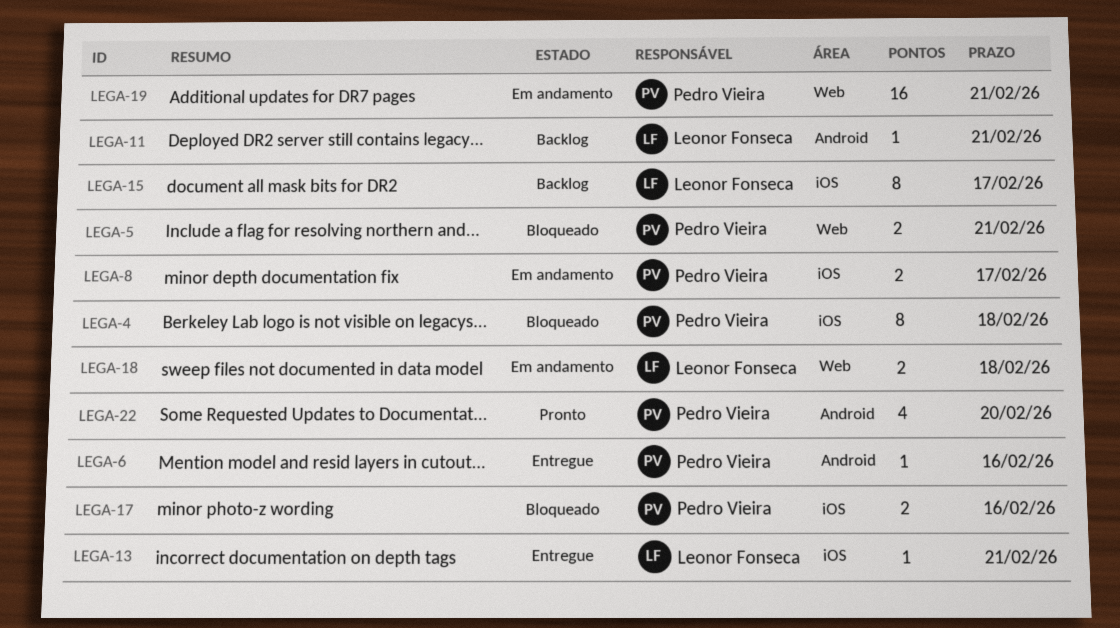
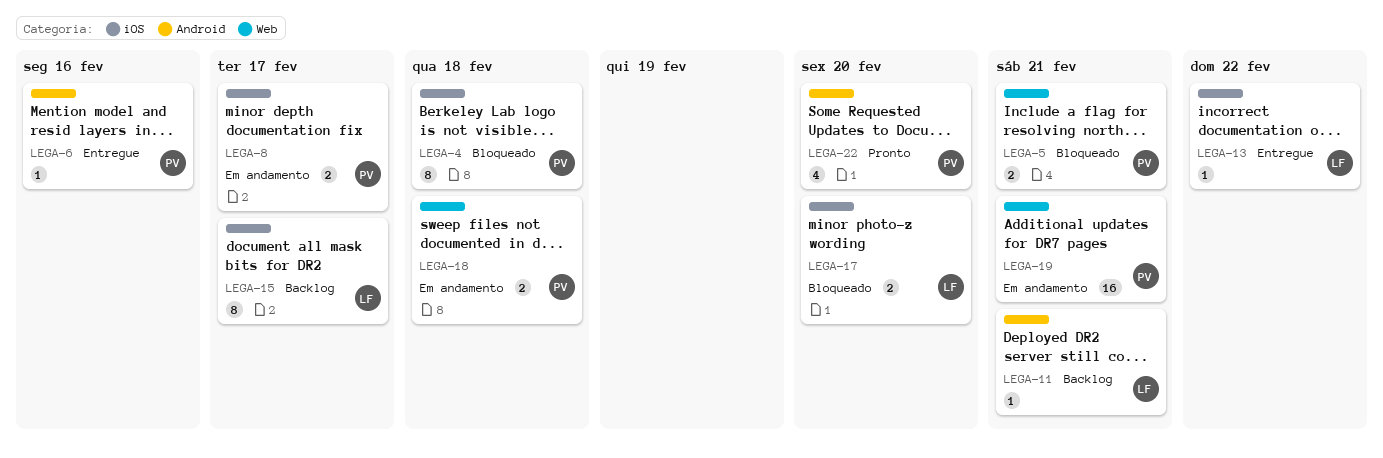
LEGA-13, due: Feb 21 -> Feb 22
LEGA-17, owner: Pedro Vieira -> Leonor Fonseca
LEGA-17, due: Feb 16 -> Feb 20
LEGA-18, owner: Leonor Fonseca -> Pedro Vieira

